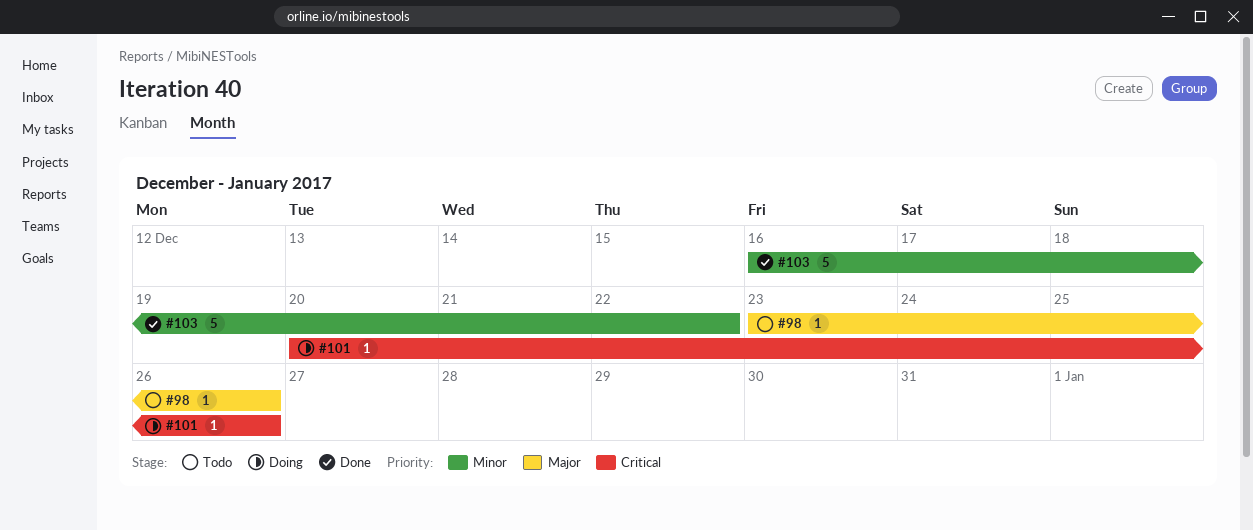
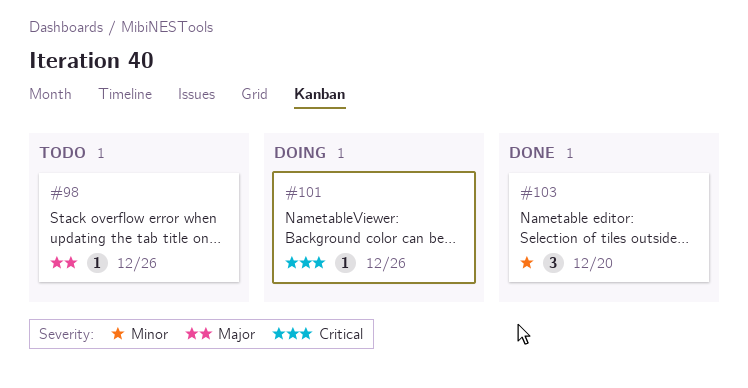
#103, estimate: 5 -> 3
#103, due: Dec 22 -> Dec 20

